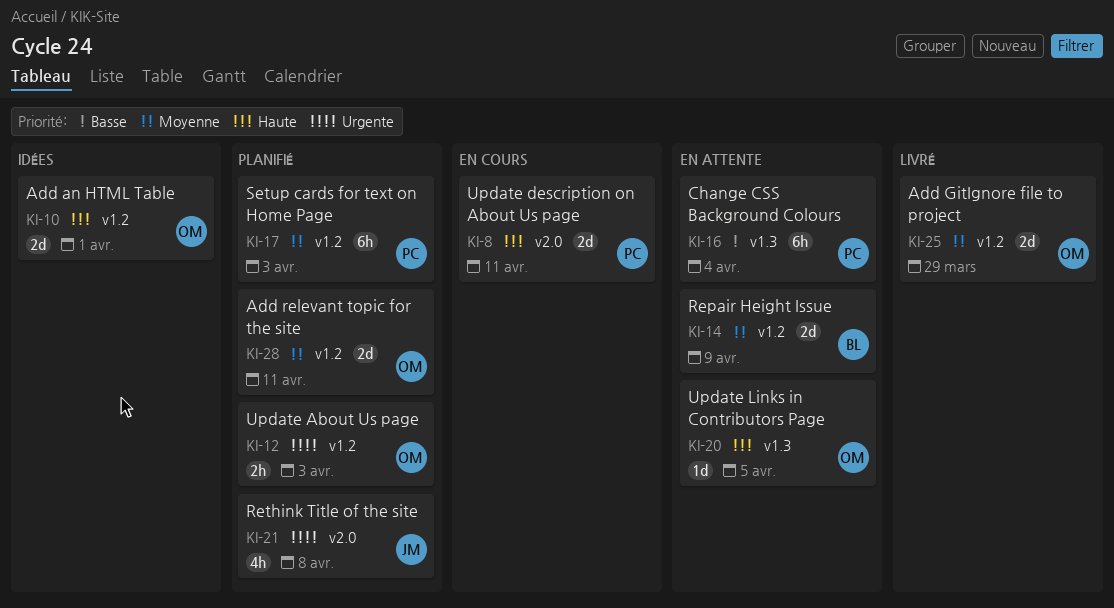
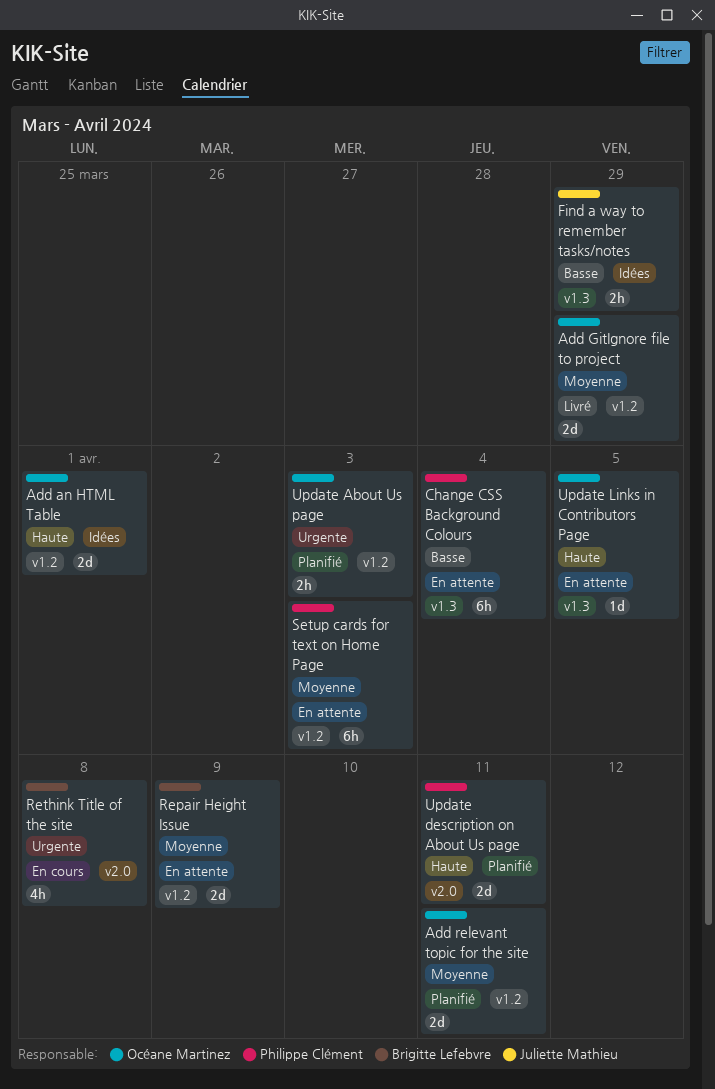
Find a way to remember tasks/notes: none -> present
Rethink Title of the site, status: Planifié -> En cours
Rethink Title of the site, owner: Juliette Mathieu -> Brigitte Lefebvre
Setup cards for text on Home Page, status: Planifié -> En attente
Update description on About Us page, status: En cours -> Planifié

